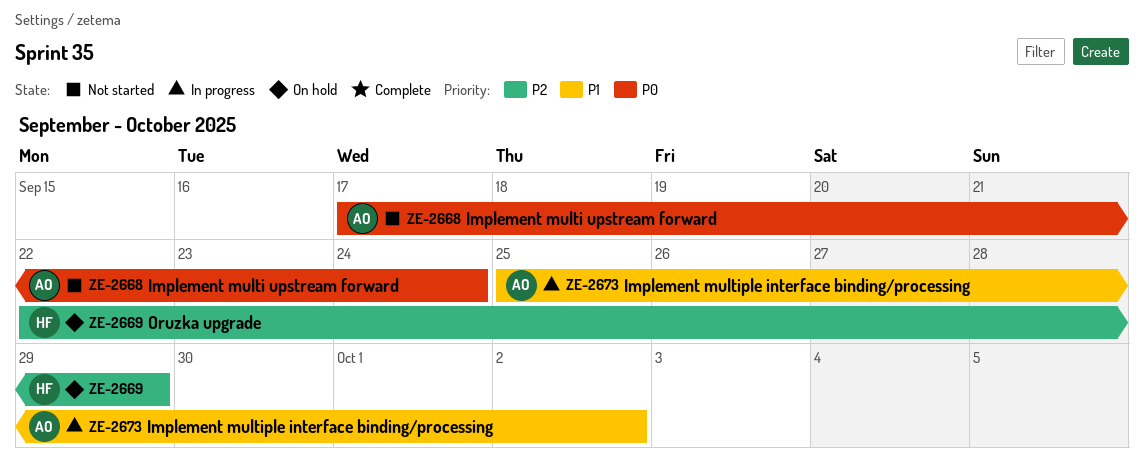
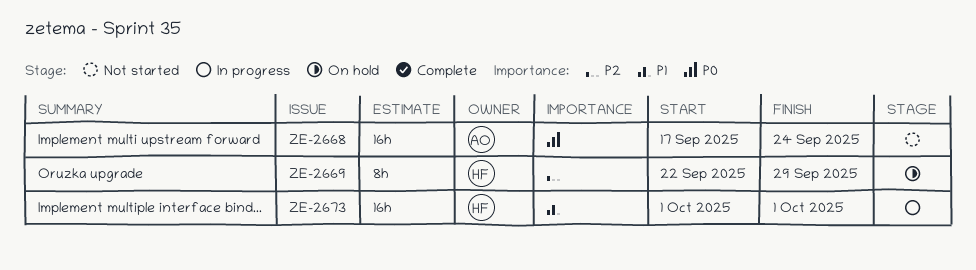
ZE-2673, owner: AO -> HF
ZE-2673, start: Sep 25 -> Oct 1
ZE-2673, due: Oct 2 -> Oct 1

